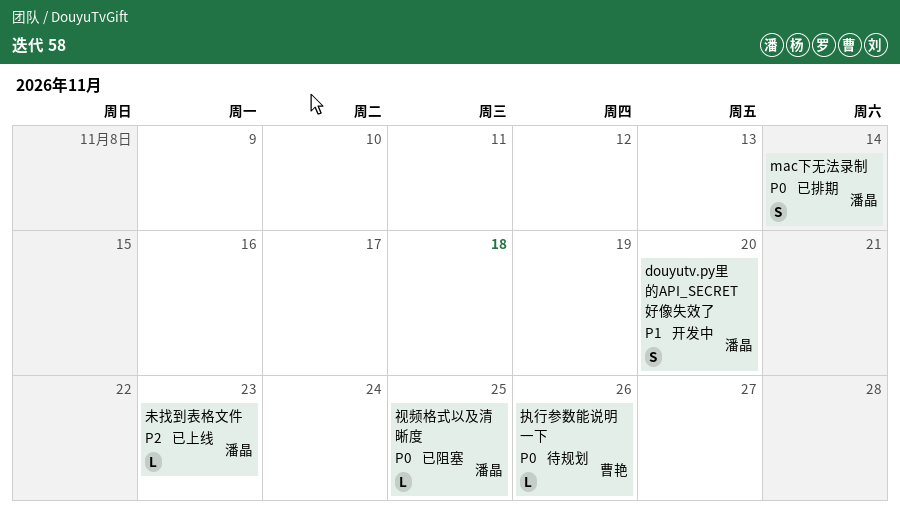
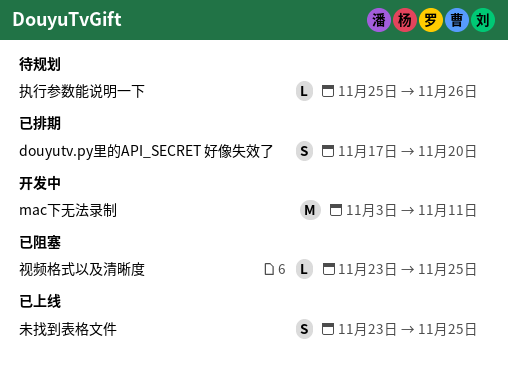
douyutv.py里的API_SECRET 好像失效了, status: 开发中 -> 已排期
mac下无法录制, status: 已排期 -> 开发中
mac下无法录制, estimate: S -> M
mac下无法录制, due: Nov 14 -> Nov 11
未找到表格文件, estimate: L -> S
未找到表格文件, due: Nov 23 -> Nov 25

